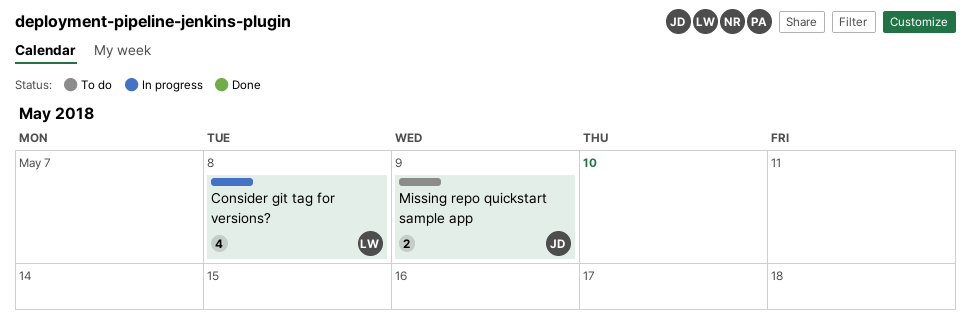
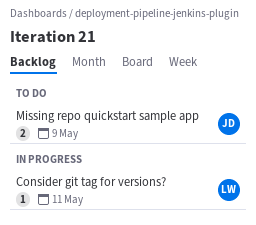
Consider git tag for versions?, estimate: 4 -> 1
Consider git tag for versions?, due: May 8 -> May 11

